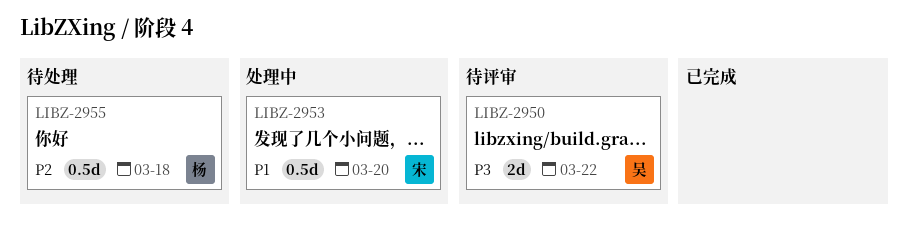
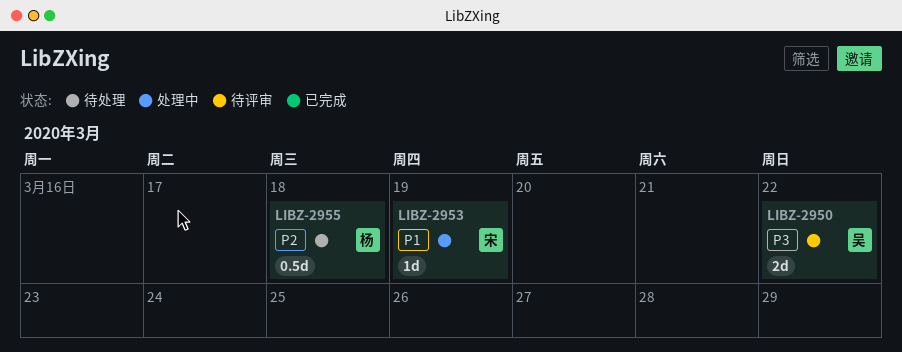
LIBZ-2953, estimate: 0.5d -> 1d
LIBZ-2953, due: Mar 20 -> Mar 19

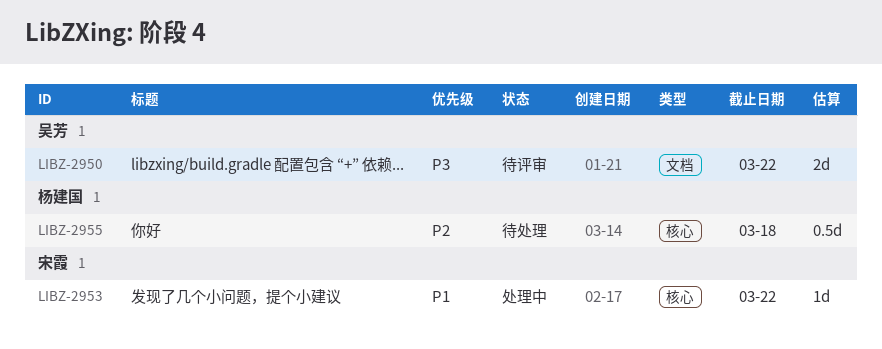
LIBZ-2953, due: Mar 19 -> Mar 22

